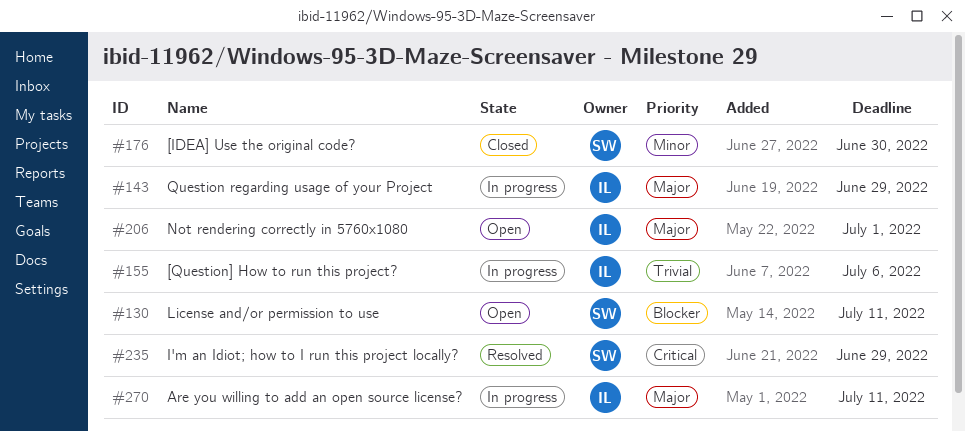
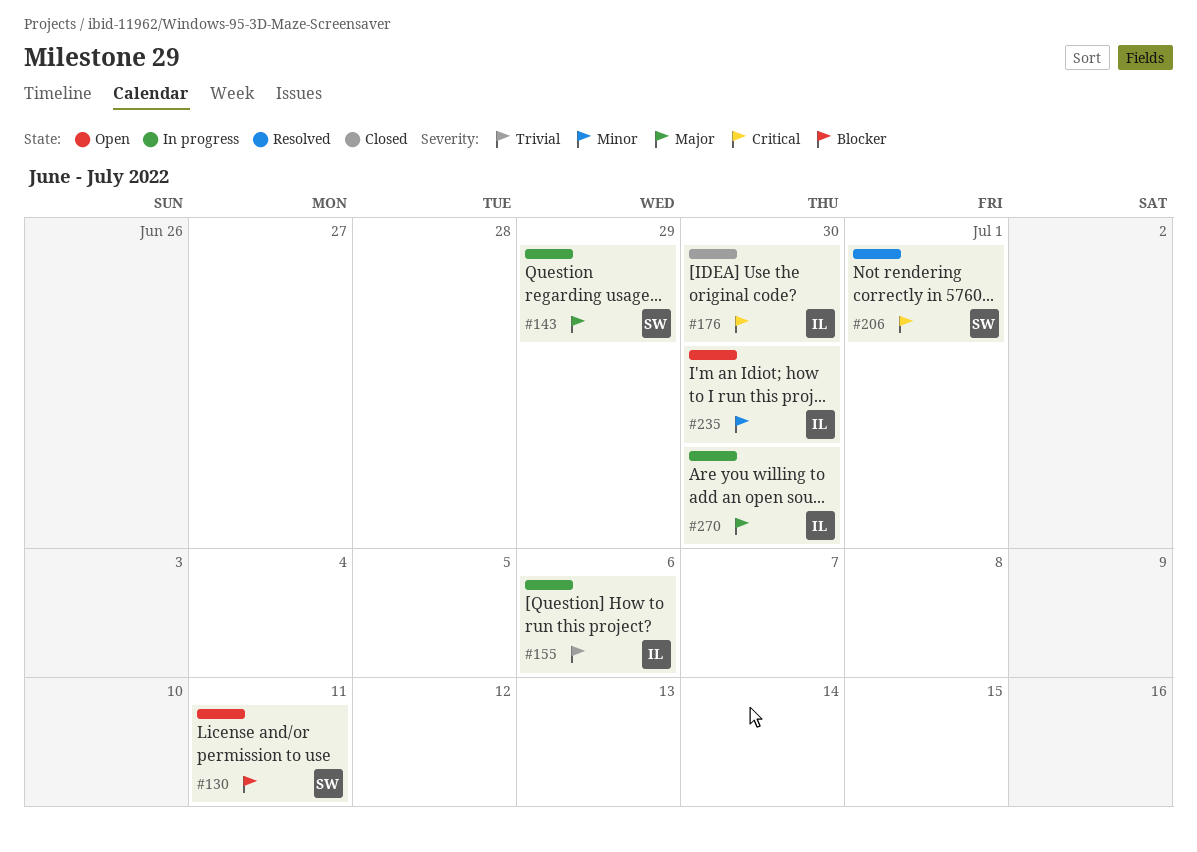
#143, owner: IL -> SW
#176, owner: SW -> IL
#176, priority: Minor -> Critical
#206, status: Open -> Resolved
#206, owner: IL -> SW
#206, priority: Major -> Critical
#235, status: Resolved -> Open
#235, owner: SW -> IL
#235, priority: Critical -> Minor
#235, due: Jun 29 -> Jun 30
#270, due: Jul 11 -> Jun 30

